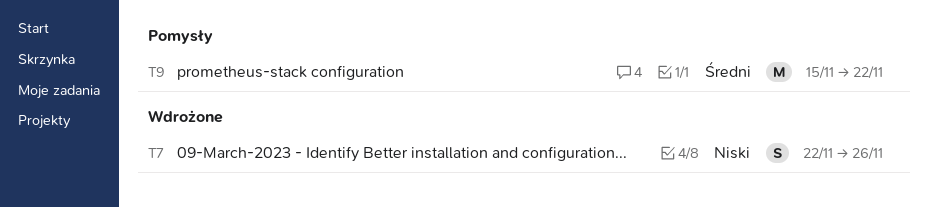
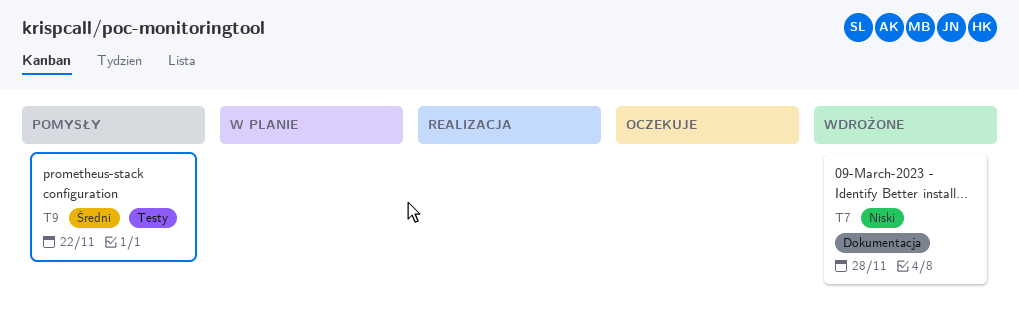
T7, due: Nov 26 -> Nov 28

